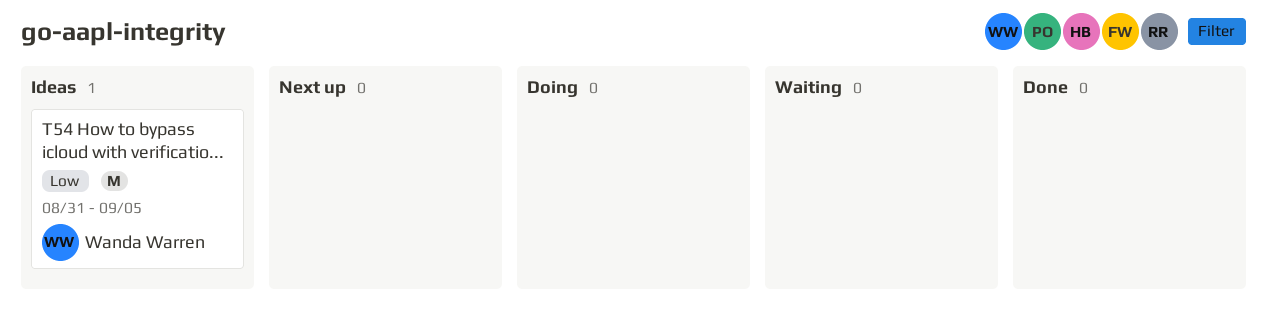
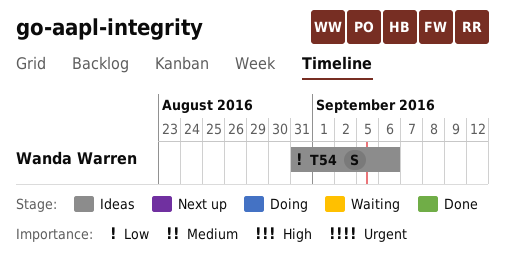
T54, estimate: M -> S
T54, due: Sep 5 -> Sep 6

